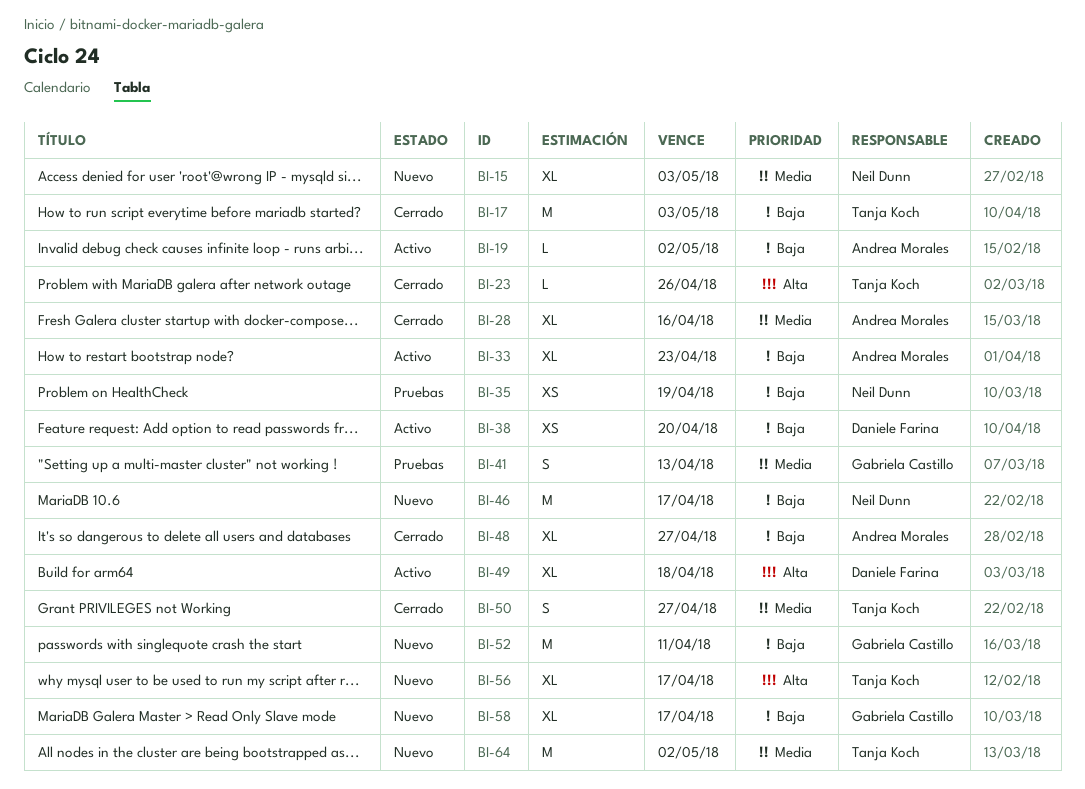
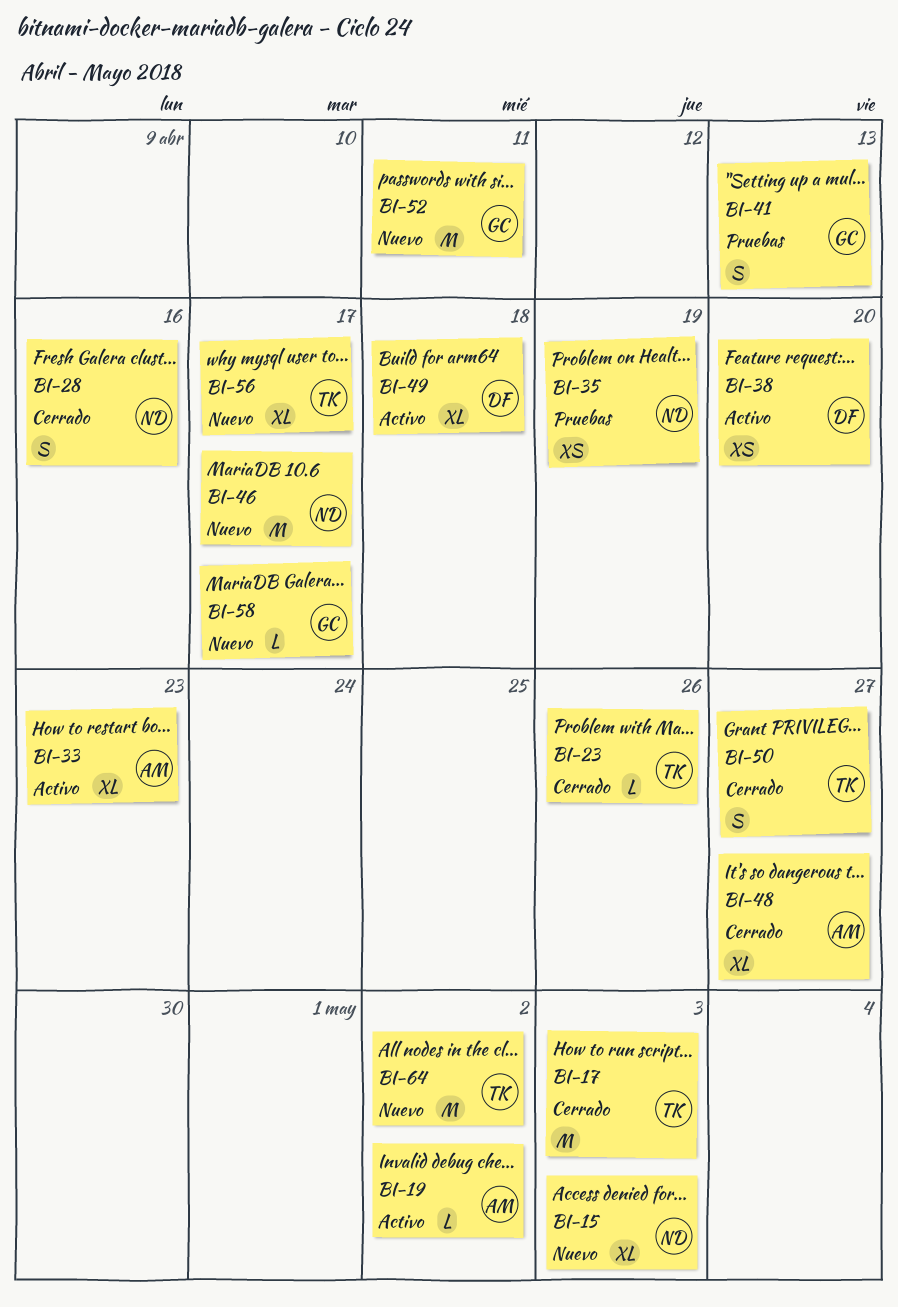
BI-28, owner: Andrea Morales -> Neil Dunn
BI-28, estimate: XL -> S
BI-58, estimate: XL -> L

